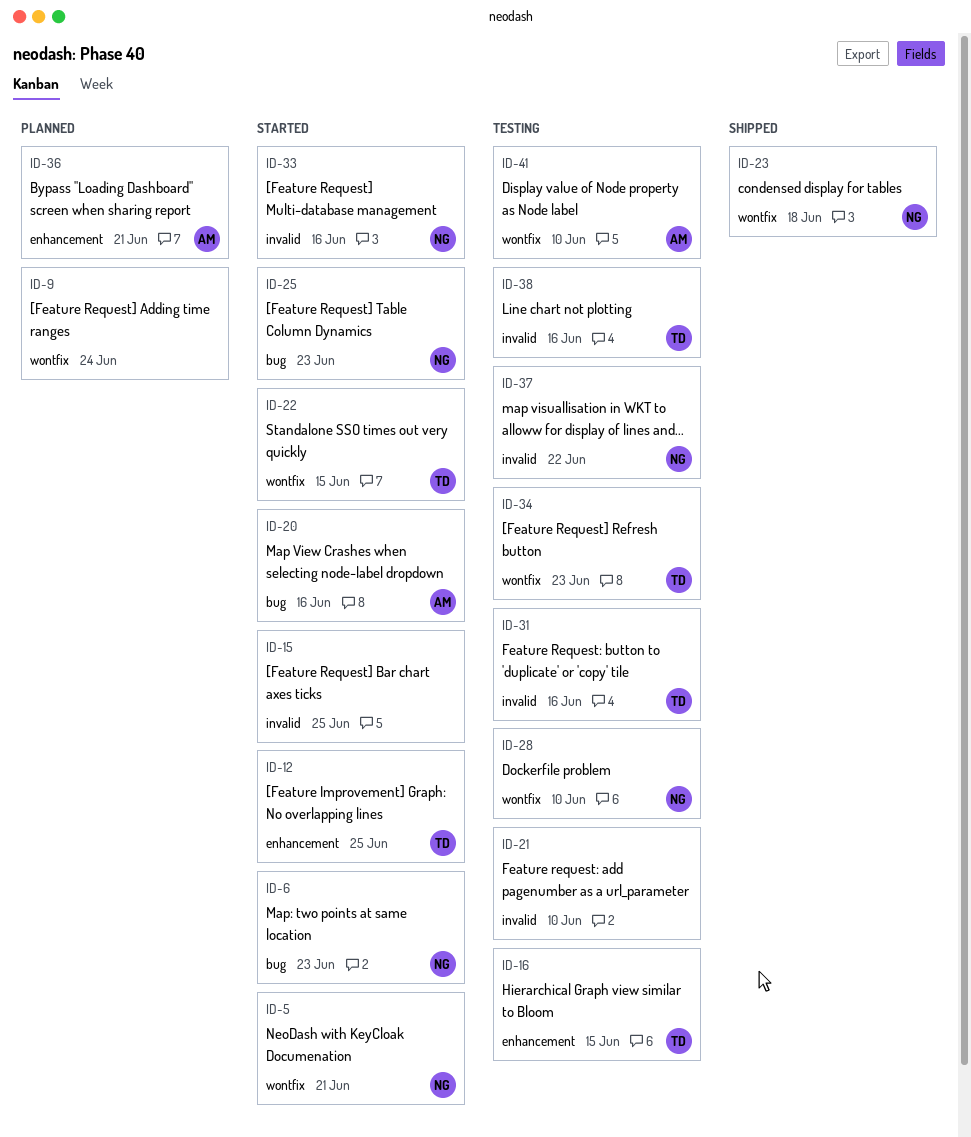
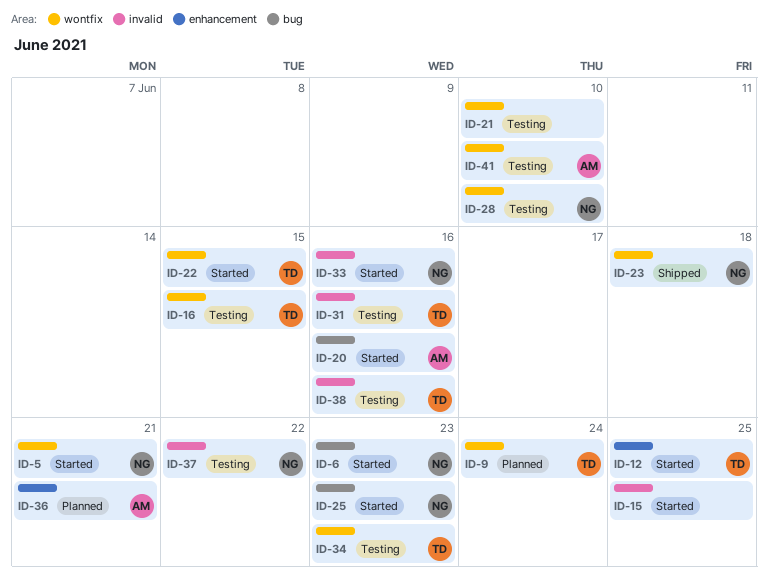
ID-9, owner: none -> TD
ID-16, label: enhancement -> wontfix
ID-21, label: invalid -> wontfix

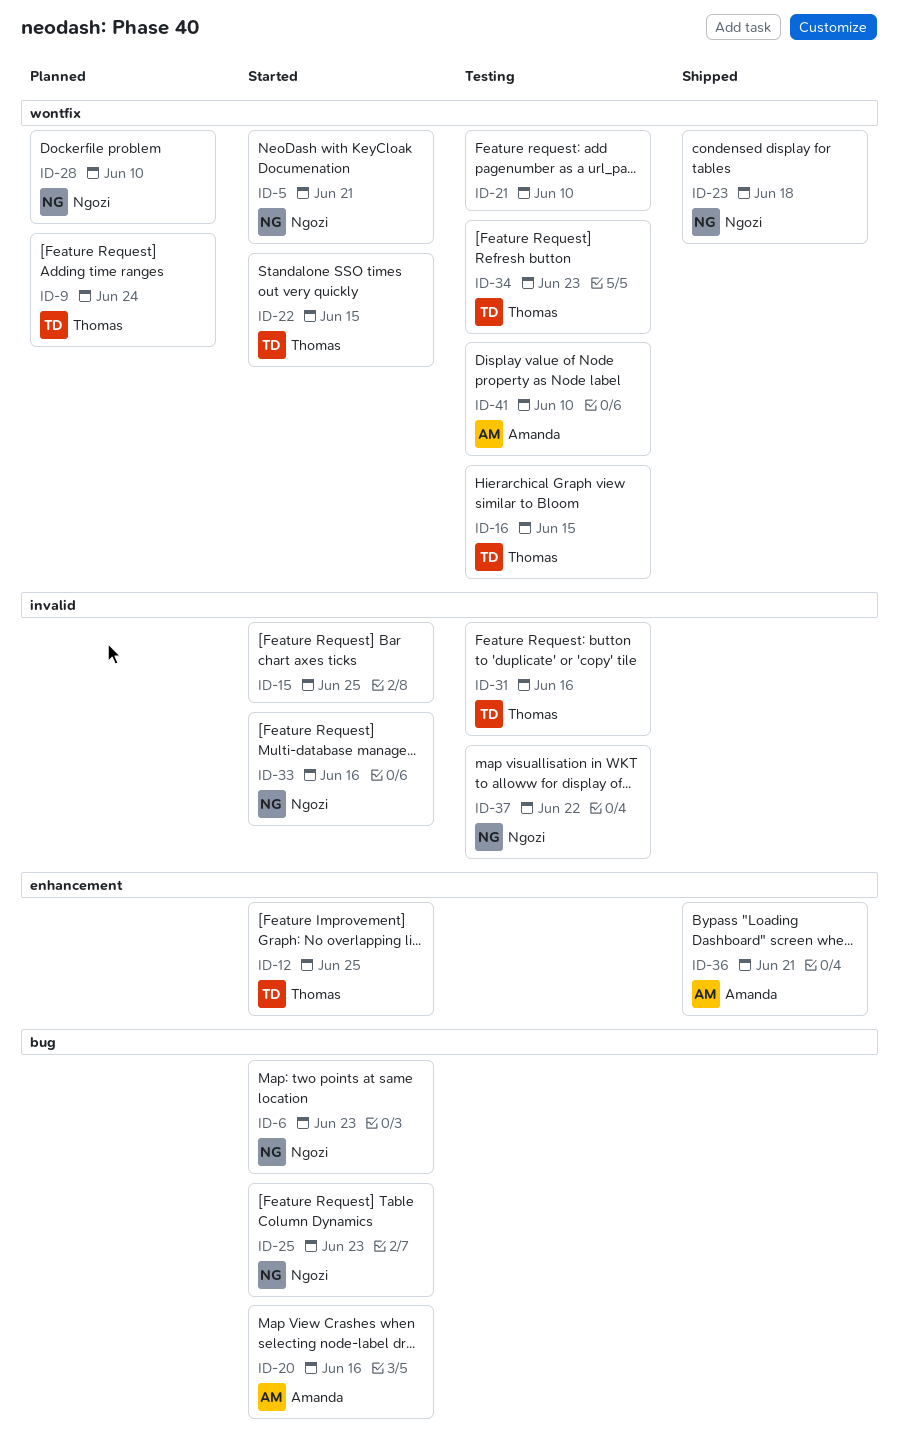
ID-28, status: Testing -> Planned
ID-36, status: Planned -> Shipped
ID-38: present -> none

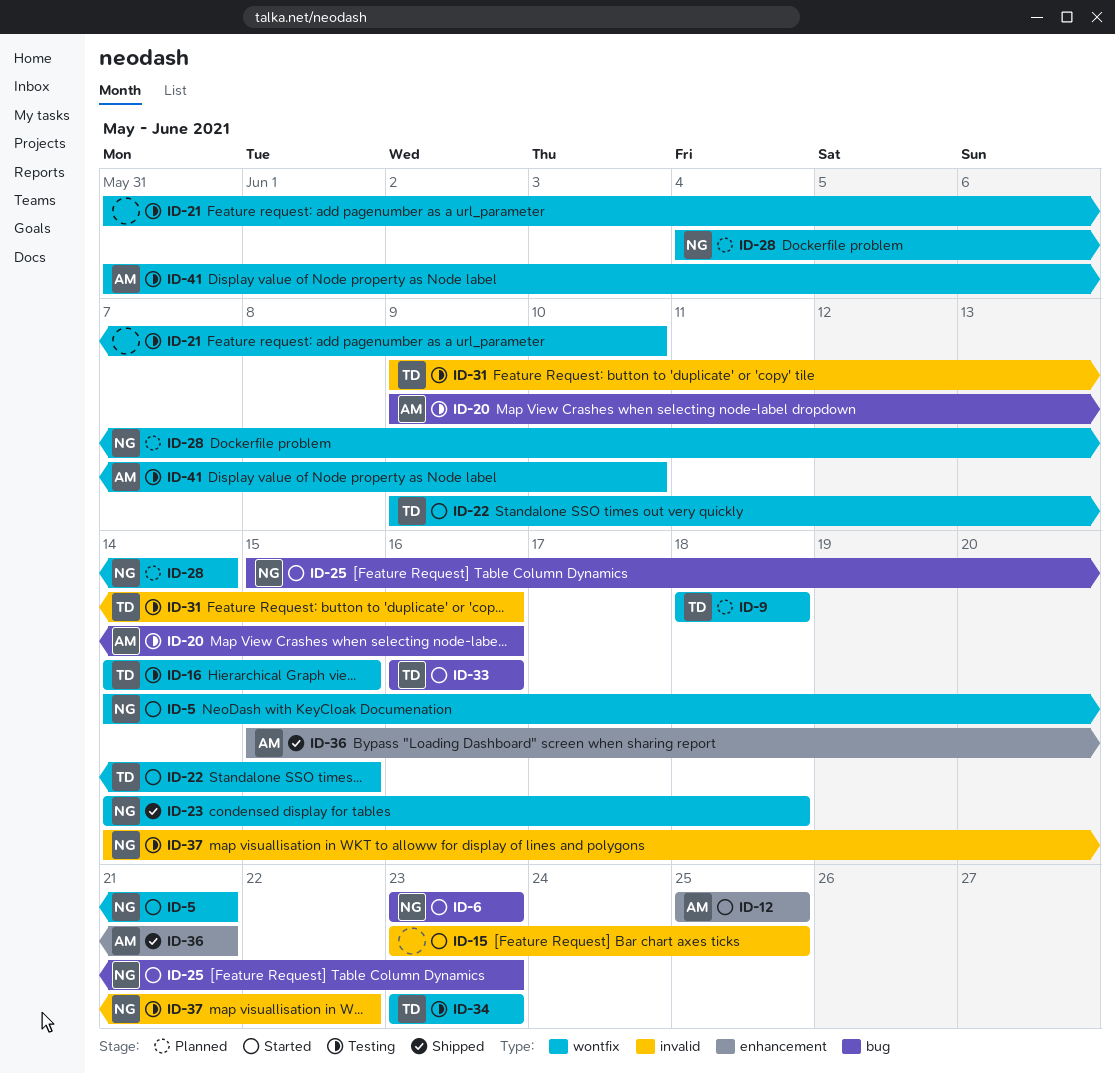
ID-9, due: Jun 24 -> Jun 18
ID-12, owner: Thomas -> Amanda
ID-20, status: Started -> Testing
ID-28, due: Jun 10 -> Jun 14
ID-33, owner: Ngozi -> Thomas
ID-33, label: invalid -> bug

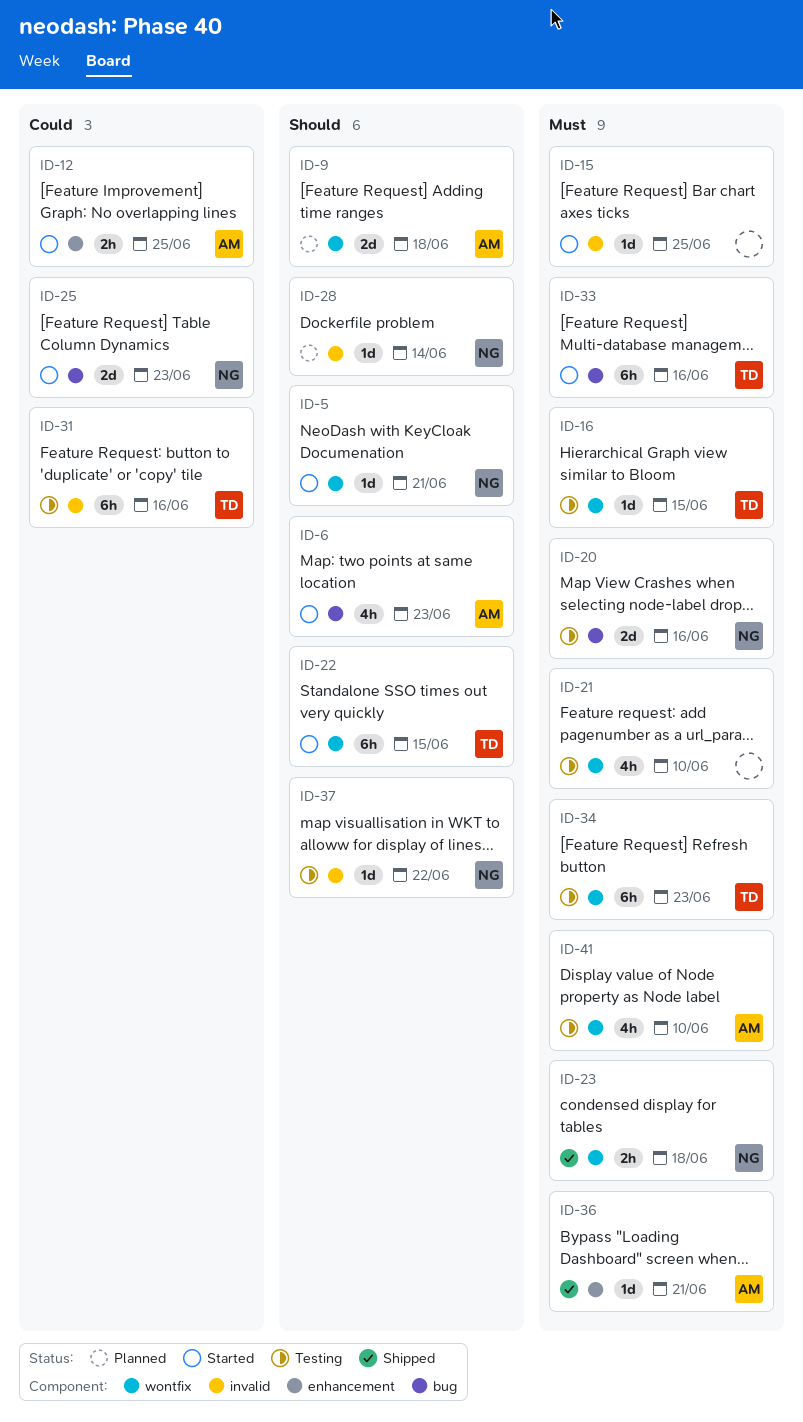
ID-6, owner: NG -> AM
ID-9, owner: TD -> AM
ID-20, owner: AM -> NG
ID-28, label: wontfix -> invalid

